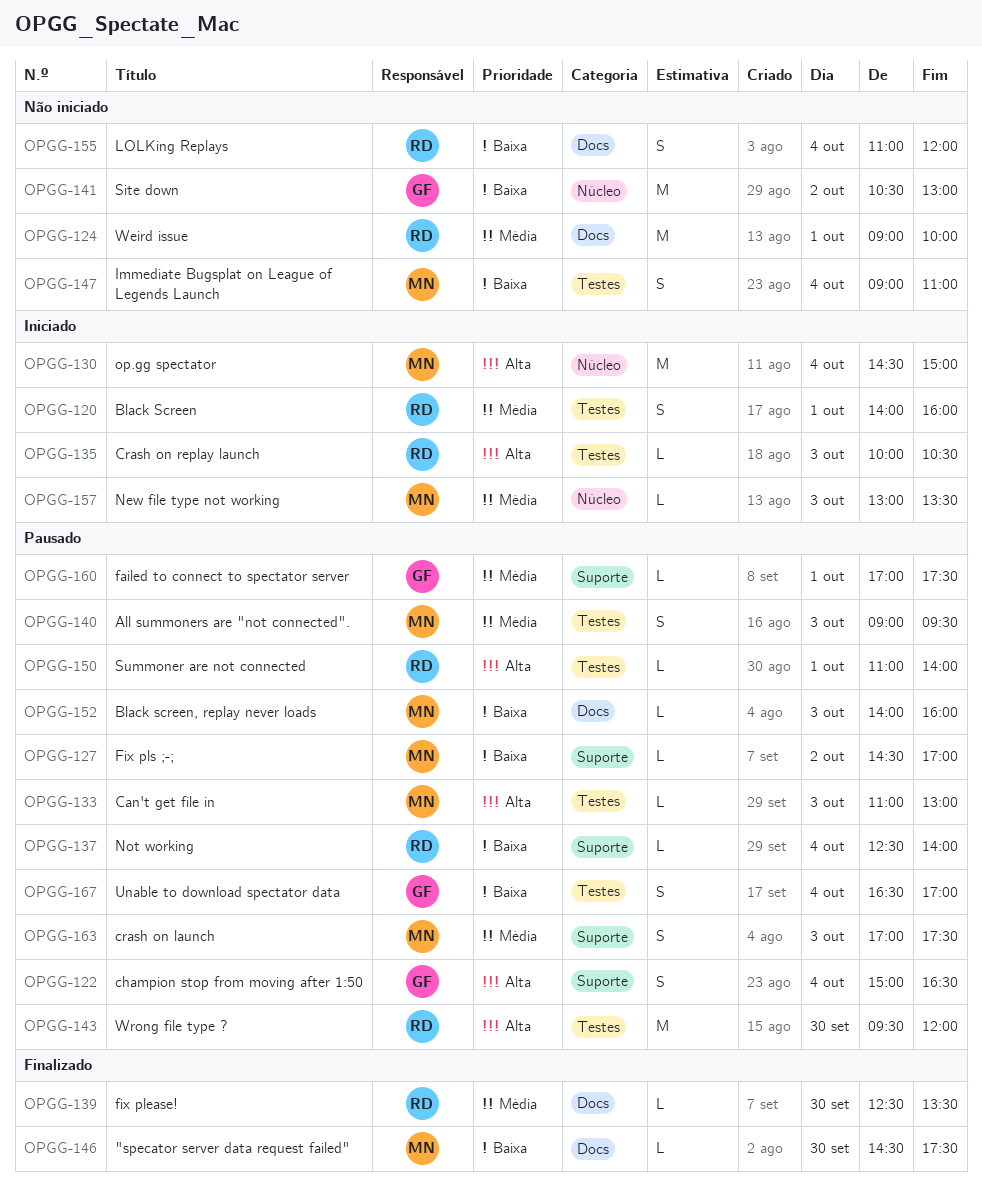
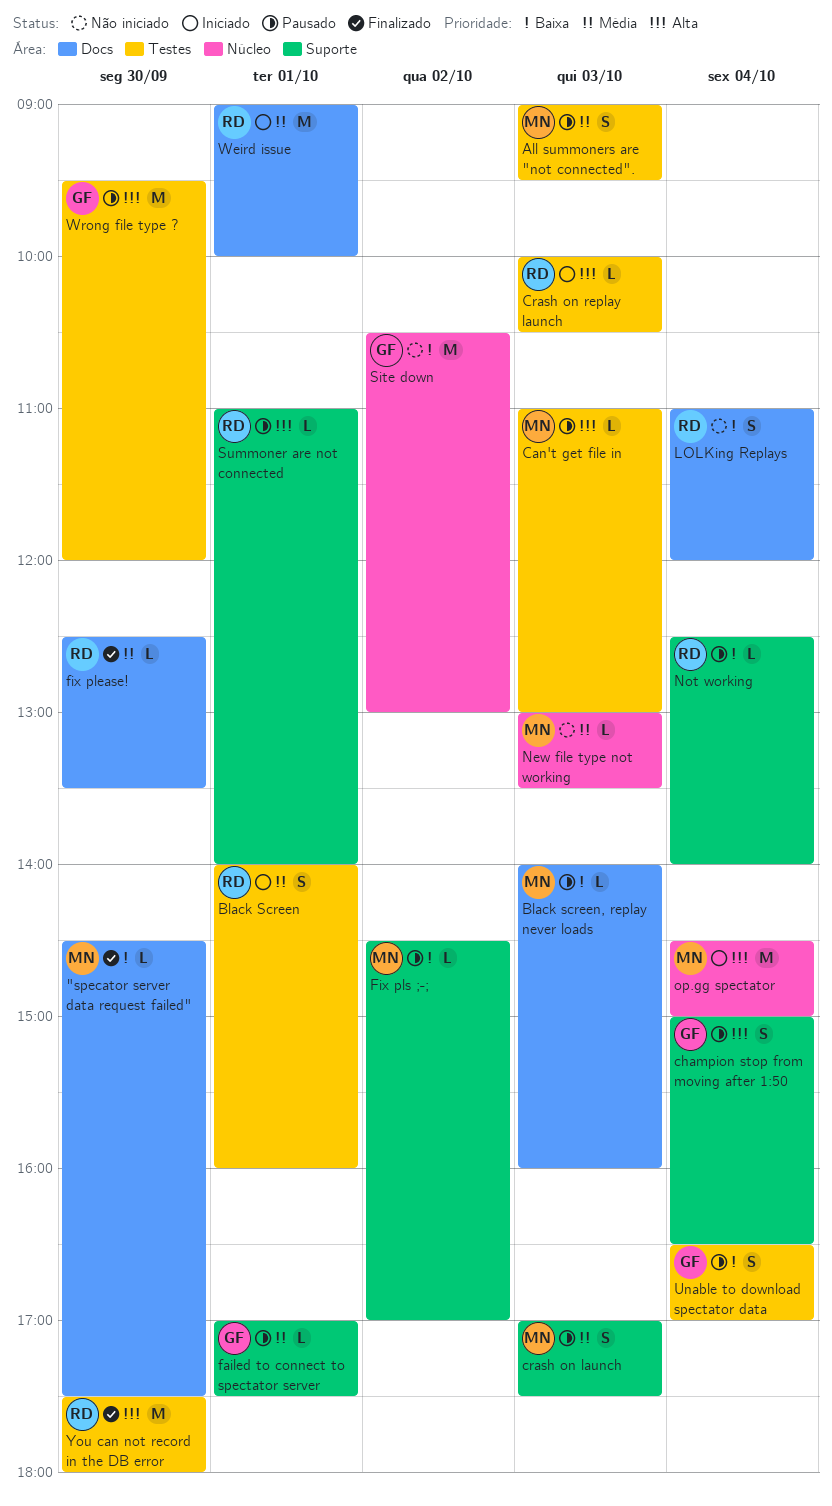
Immediate Bugsplat on League of Legends Launch: present -> none
New file type not working, status: Iniciado -> Não iniciado
Summoner are not connected, label: Testes -> Suporte
Weird issue, status: Não iniciado -> Iniciado
Wrong file type ?, owner: RD -> GF
You can not record in the DB error: none -> present

